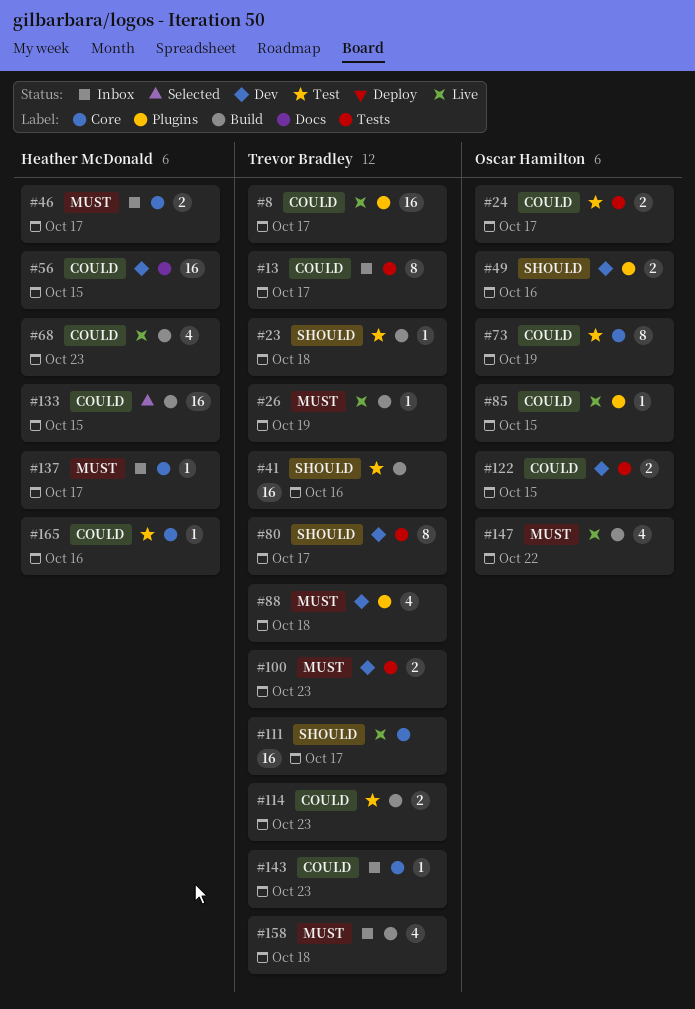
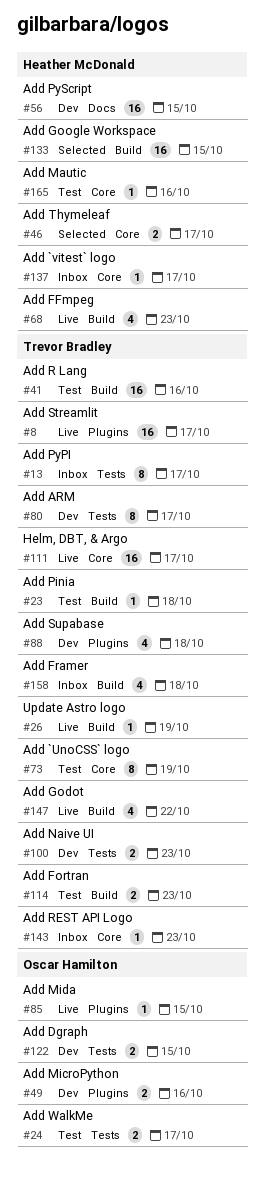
#46, status: Inbox -> Selected
#73, owner: Oscar Hamilton -> Trevor Bradley
#147, owner: Oscar Hamilton -> Trevor Bradley

